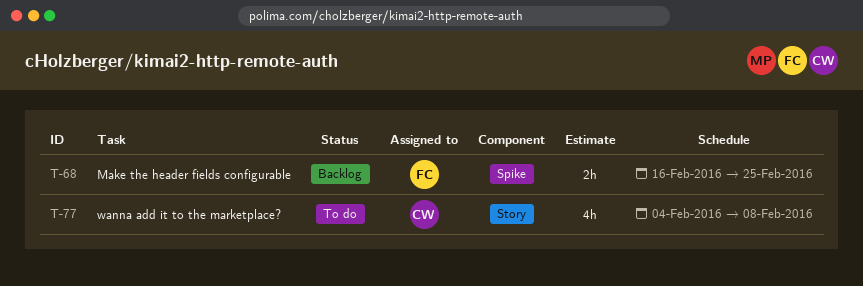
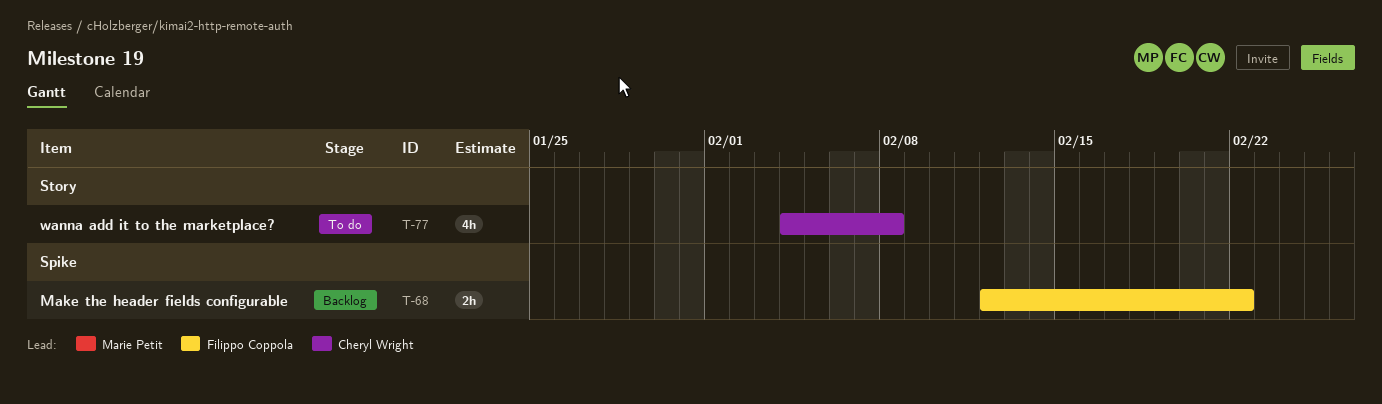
T-68, start: Feb 16 -> Feb 12
T-68, due: Feb 25 -> Feb 22

